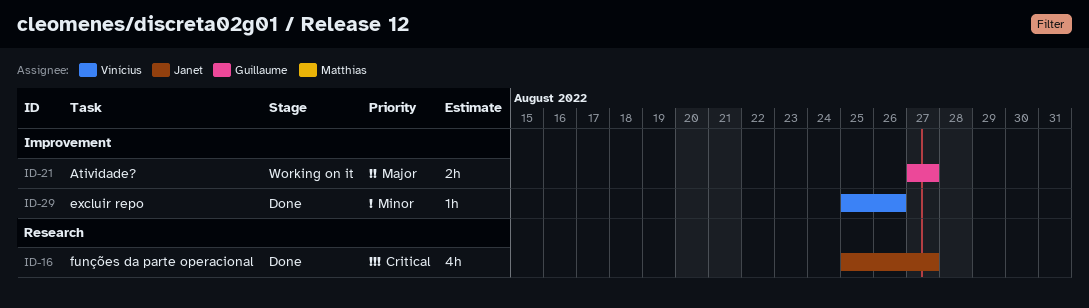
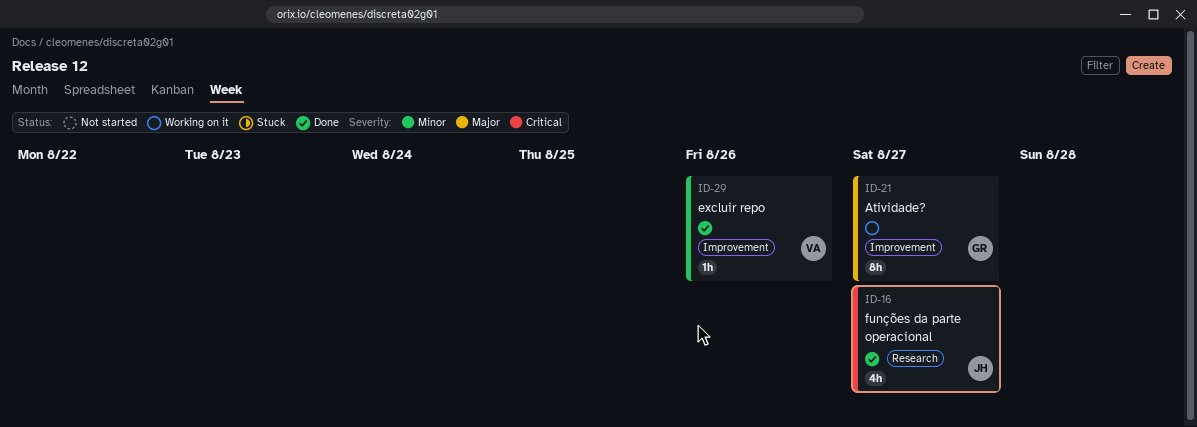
ID-21, estimate: 2h -> 8h

